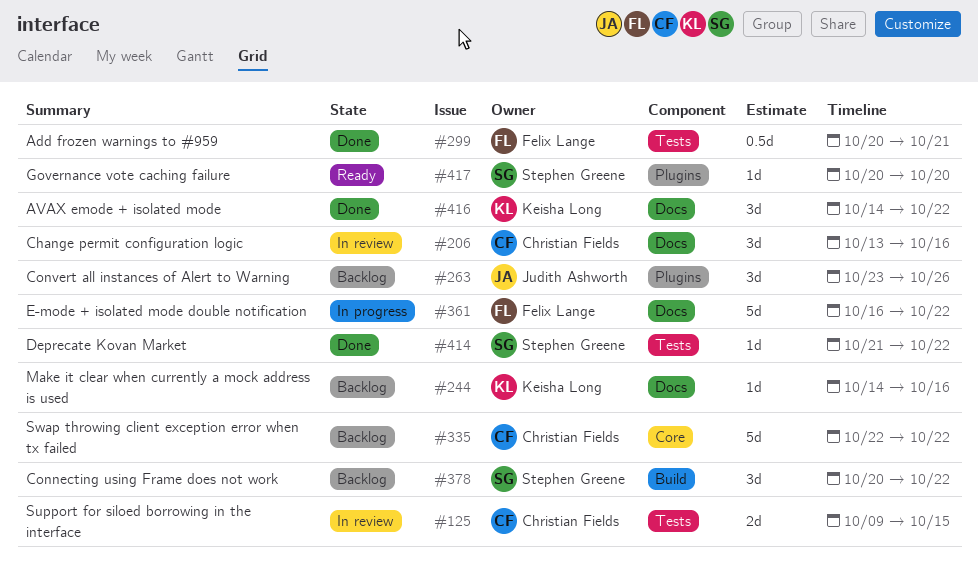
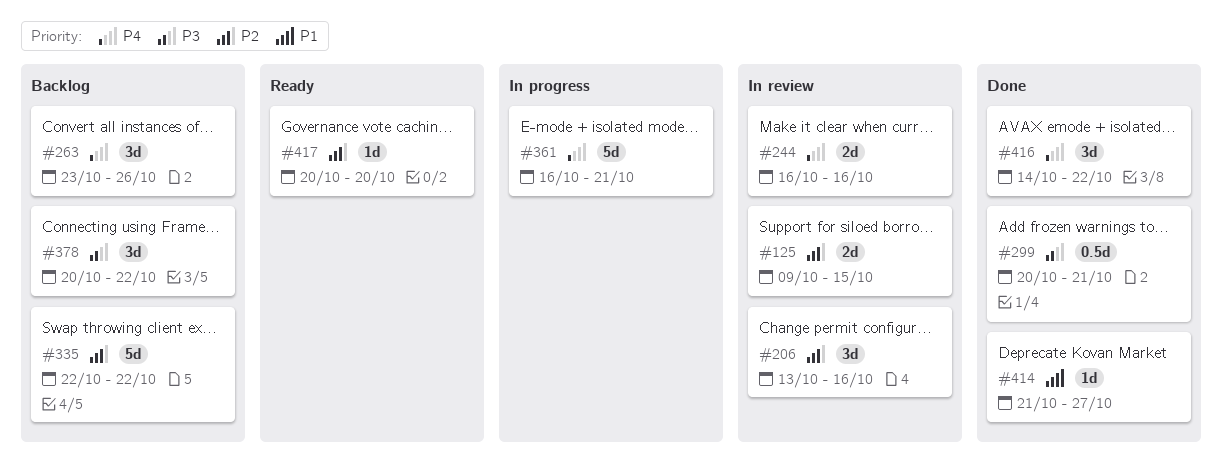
#244, status: Backlog -> In review
#244, estimate: 1d -> 2d
#244, start: Oct 14 -> Oct 16
#361, due: Oct 22 -> Oct 21
#414, due: Oct 22 -> Oct 27

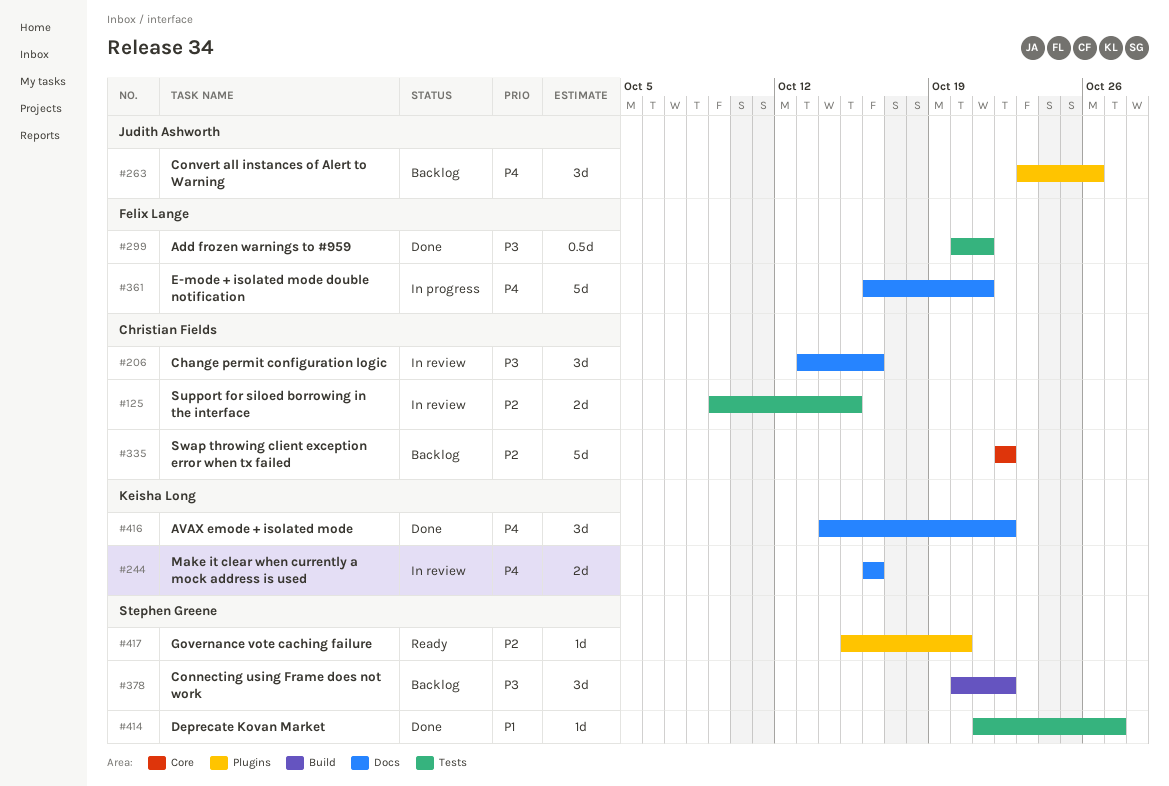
#206, priority: P2 -> P3
#417, start: Oct 20 -> Oct 15

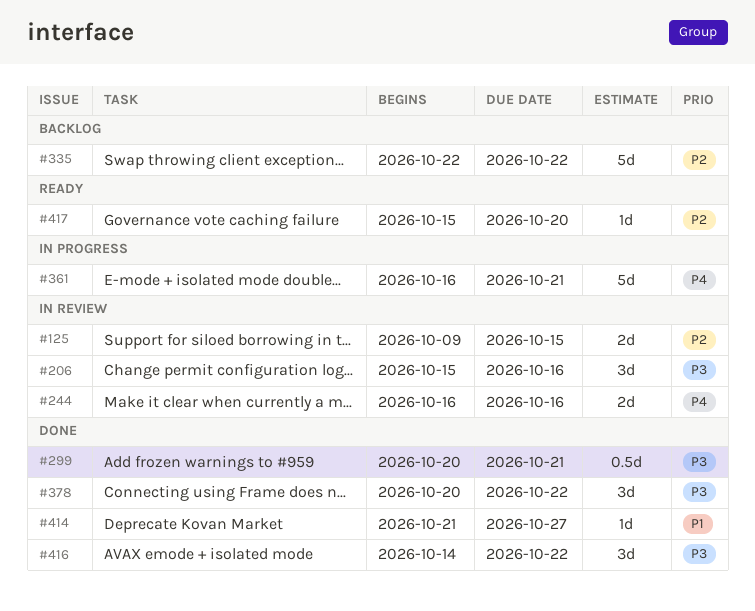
#206, start: Oct 13 -> Oct 15
#263: present -> none
#378, status: Backlog -> Done
#416, priority: P4 -> P3

